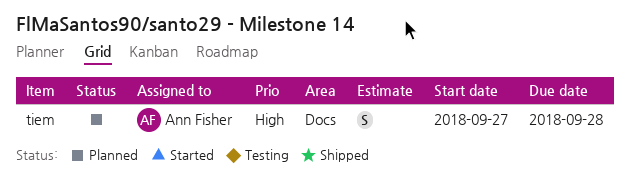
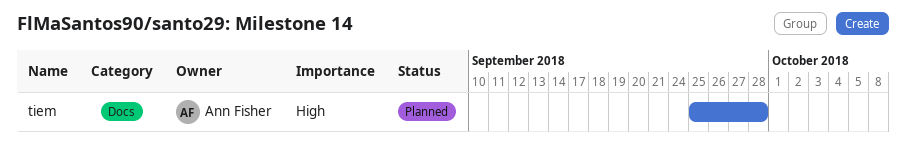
tiem, start: Sep 27 -> Sep 25

